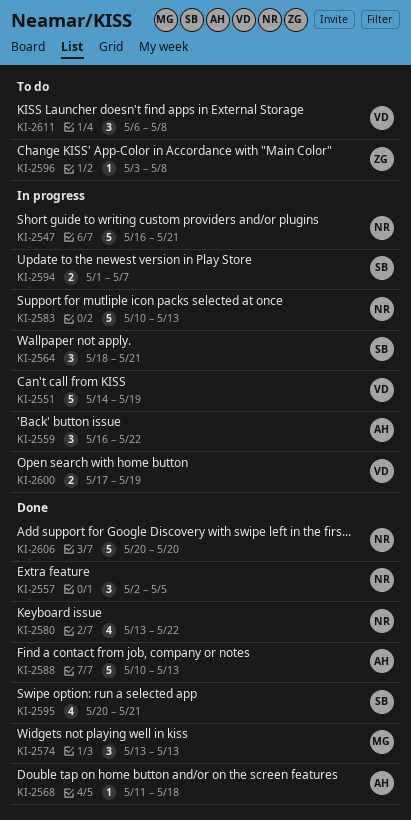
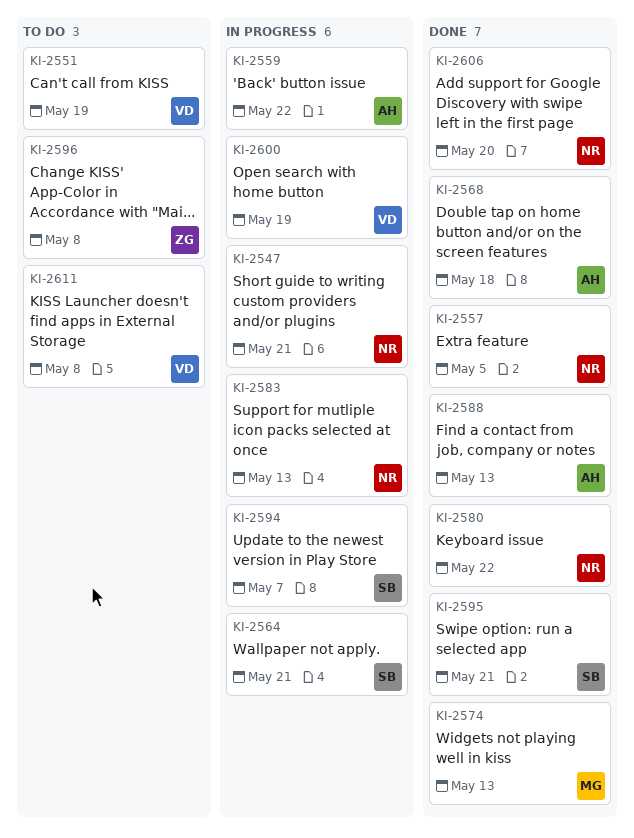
KI-2551, status: In progress -> To do

